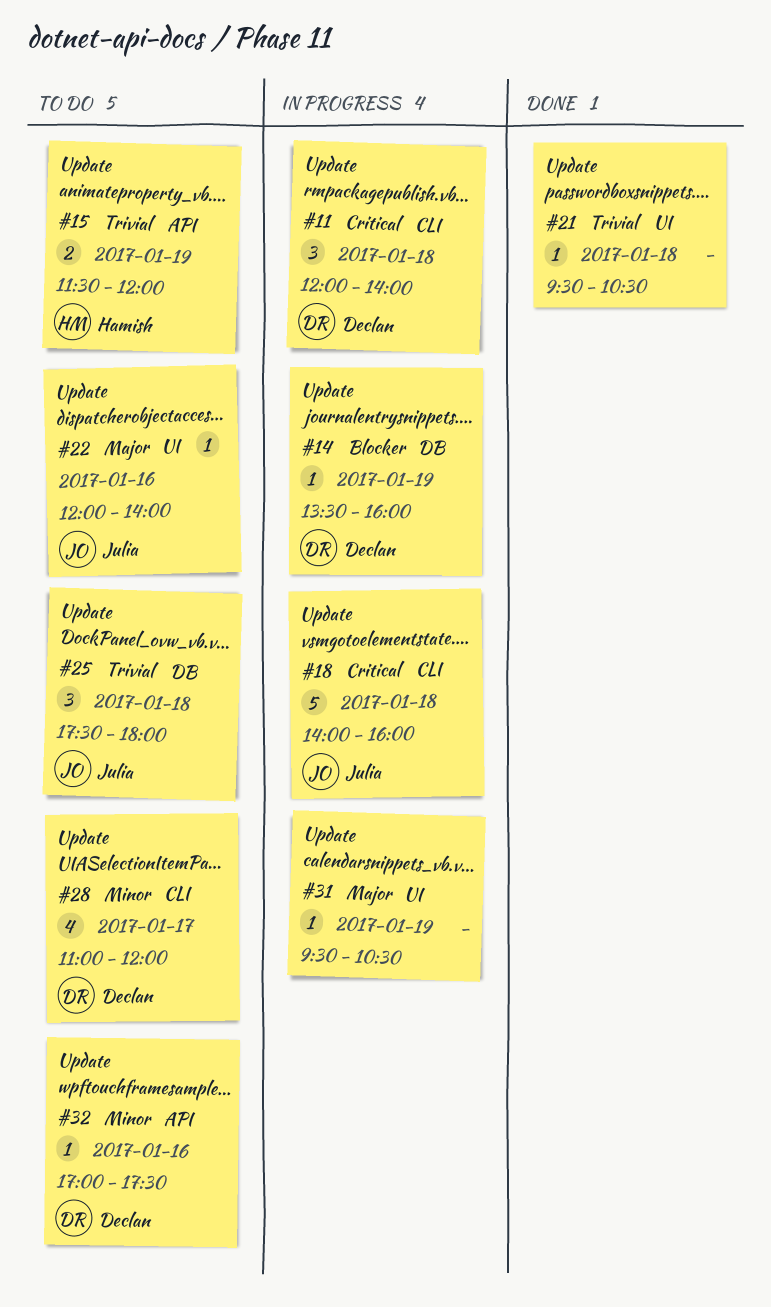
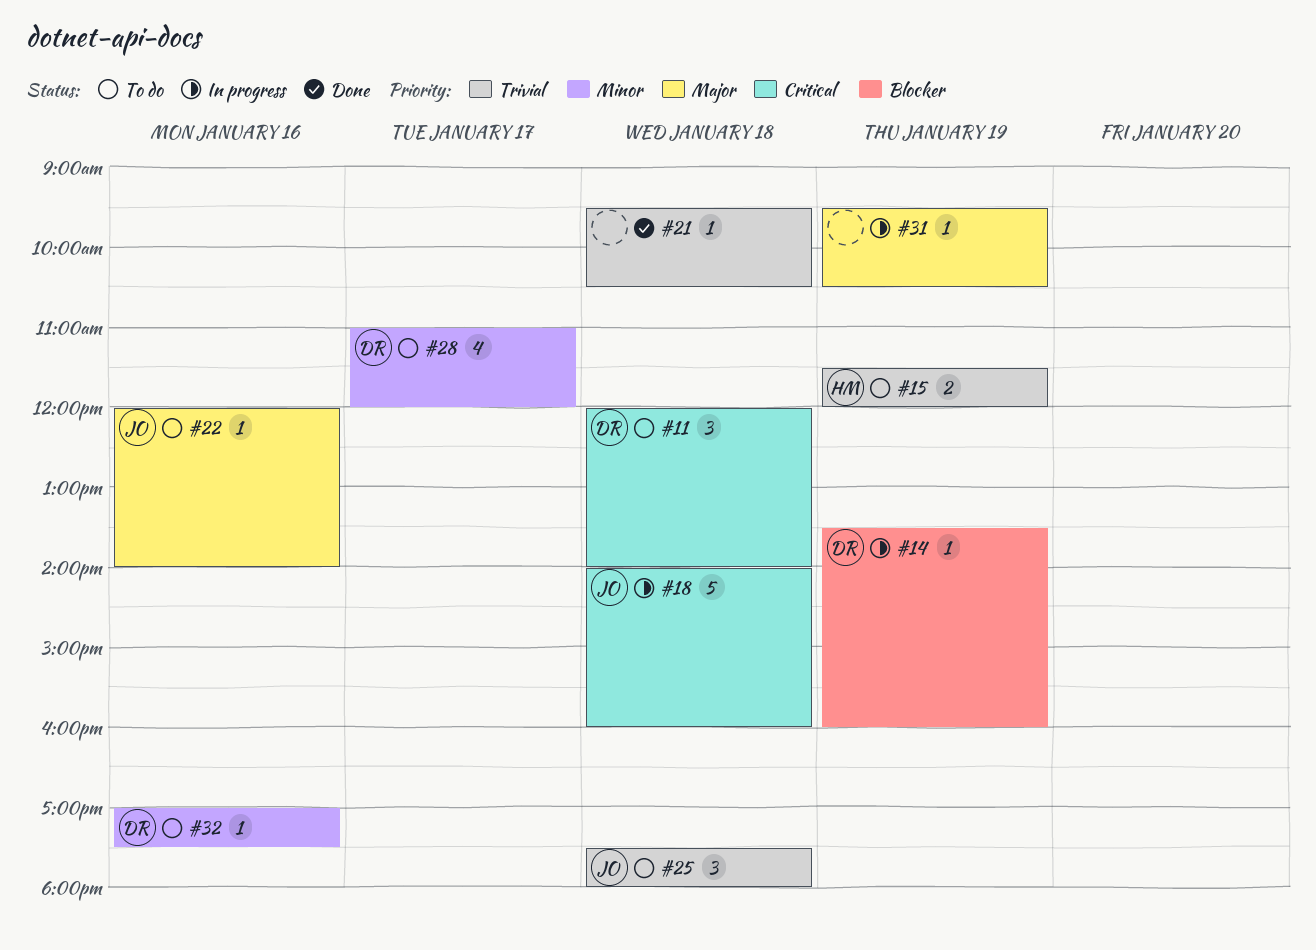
#11, status: In progress -> To do

